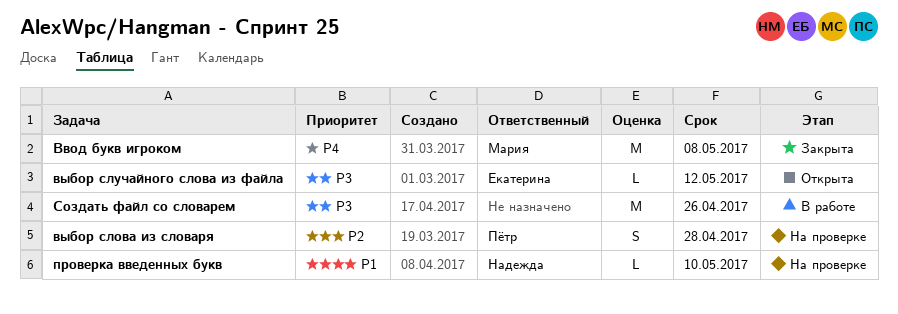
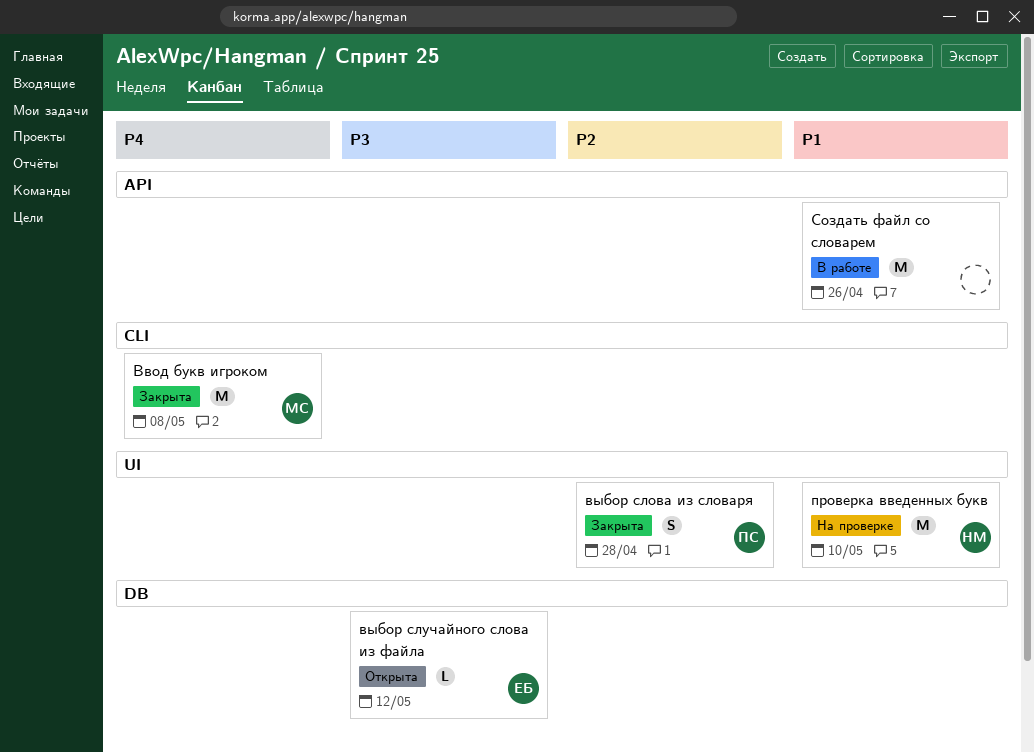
выбор слова из словаря, status: На проверке -> Закрыта
проверка введенных букв, estimate: L -> M
Создать файл со словарем, priority: P3 -> P1

